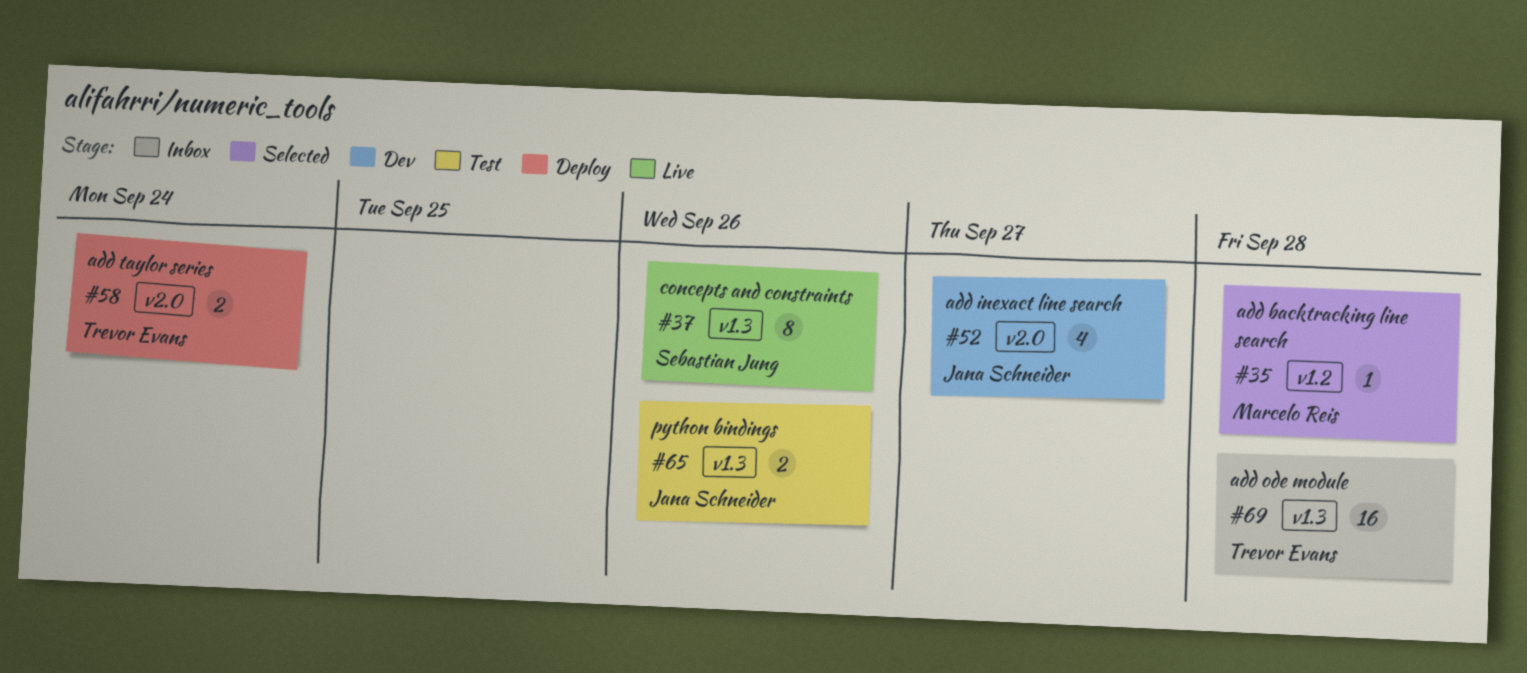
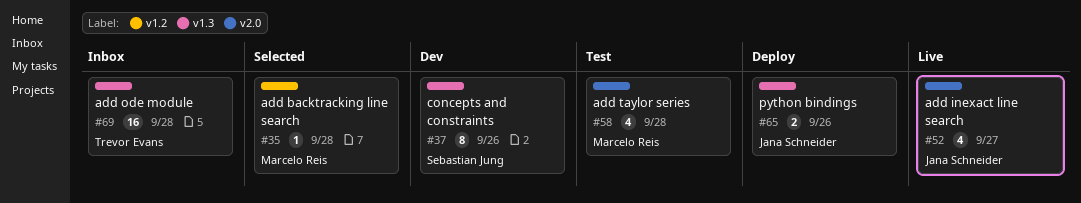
#37, status: Live -> Dev
#52, status: Dev -> Live
#58, status: Deploy -> Test
#58, owner: Trevor Evans -> Marcelo Reis
#58, estimate: 2 -> 4
#58, due: Sep 24 -> Sep 28
#65, status: Test -> Deploy

